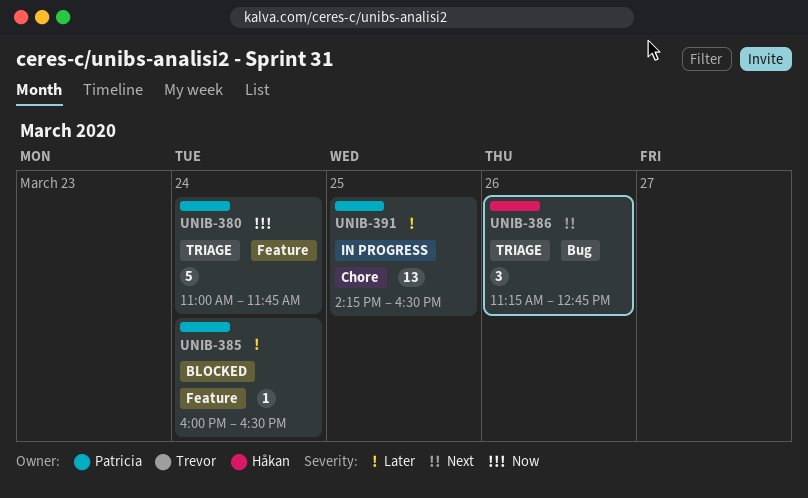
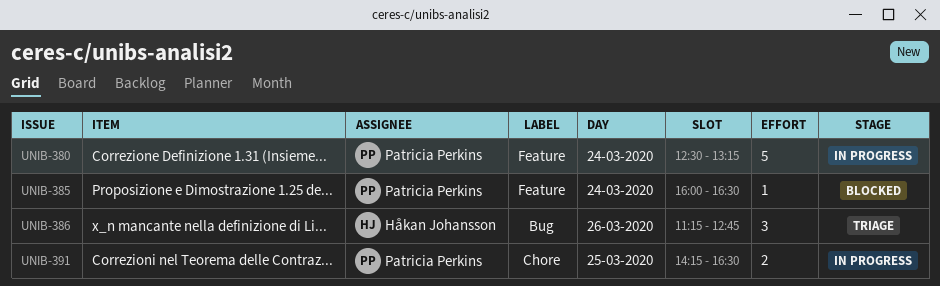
UNIB-380, status: Triage -> In progress
UNIB-380, begins: 11:00 -> 12:30
UNIB-380, ends: 11:45 -> 13:15
UNIB-391, estimate: 13 -> 2

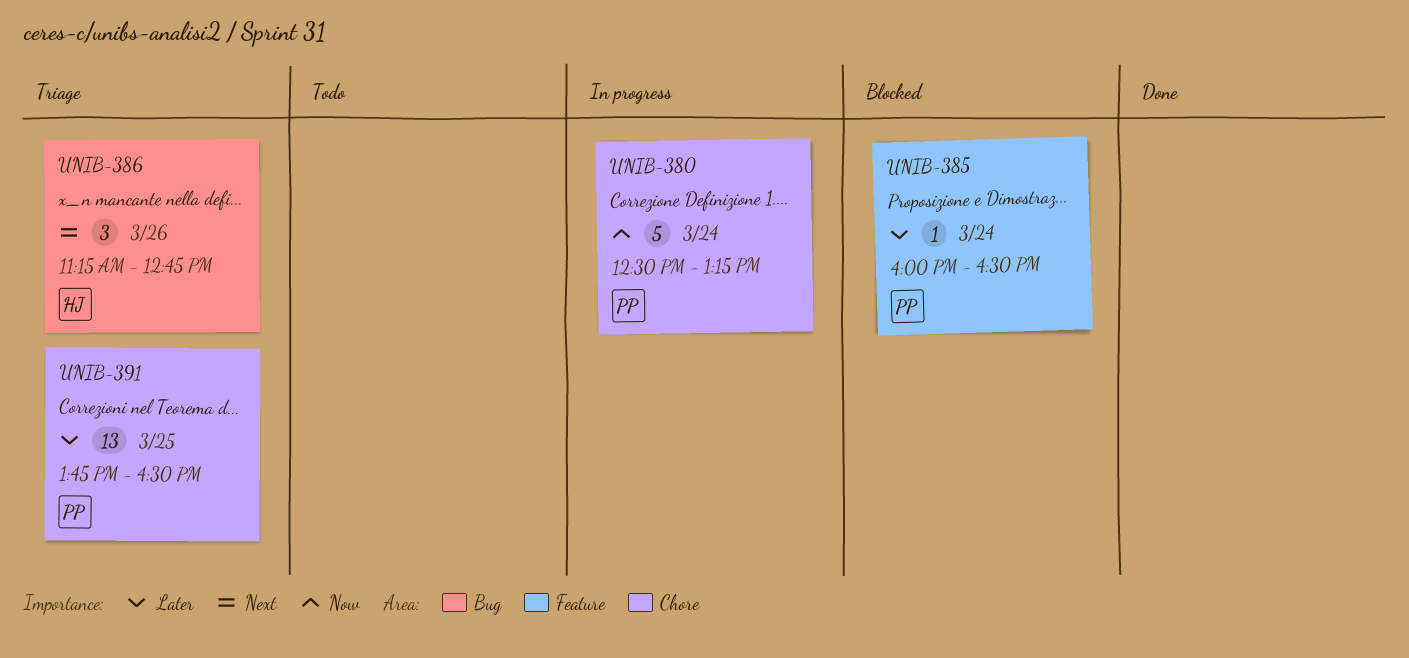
UNIB-380, label: Feature -> Chore
UNIB-391, status: In progress -> Triage
UNIB-391, estimate: 2 -> 13
UNIB-391, begins: 14:15 -> 13:45

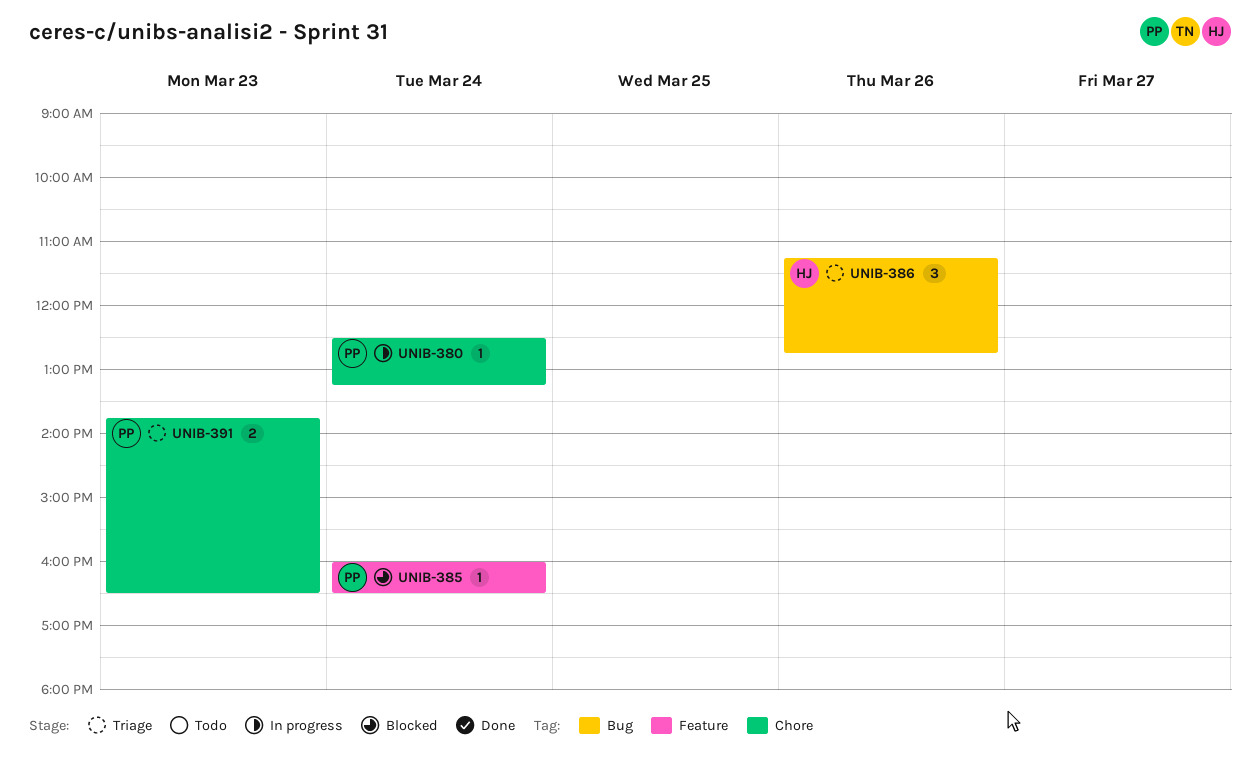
UNIB-380, estimate: 5 -> 1
UNIB-391, estimate: 13 -> 2
UNIB-391, day: Mar 25 -> Mar 23

